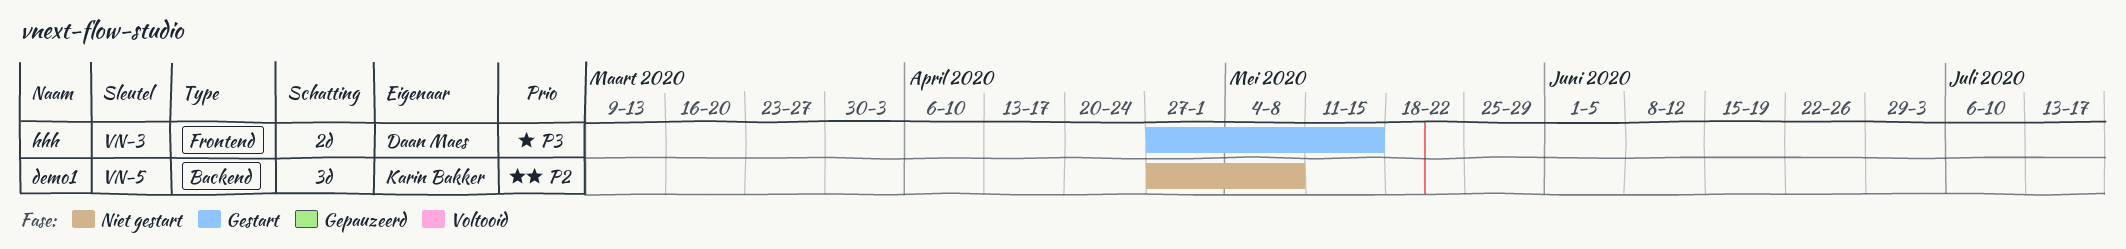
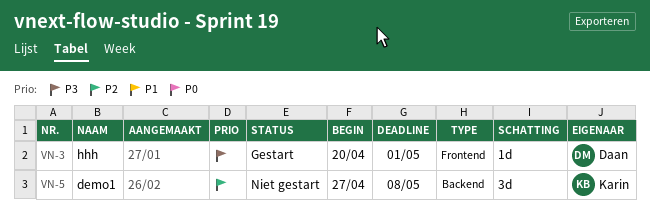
VN-3, estimate: 2d -> 1d
VN-3, start: Apr 27 -> Apr 20
VN-3, due: May 15 -> May 1

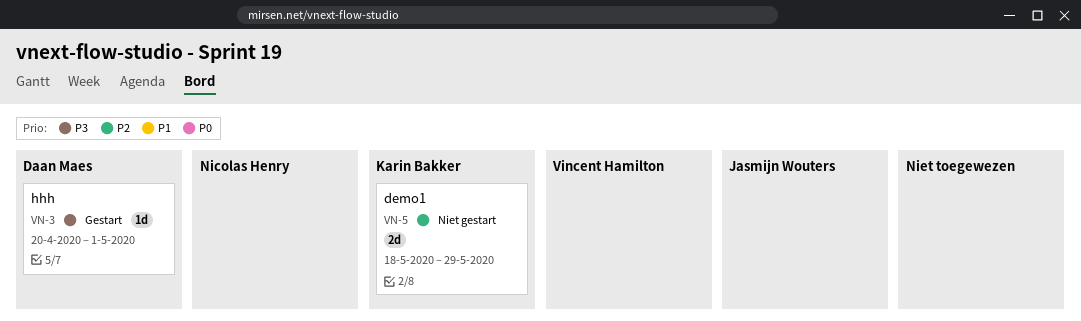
VN-5, estimate: 3d -> 2d
VN-5, start: Apr 27 -> May 18
VN-5, due: May 8 -> May 29

